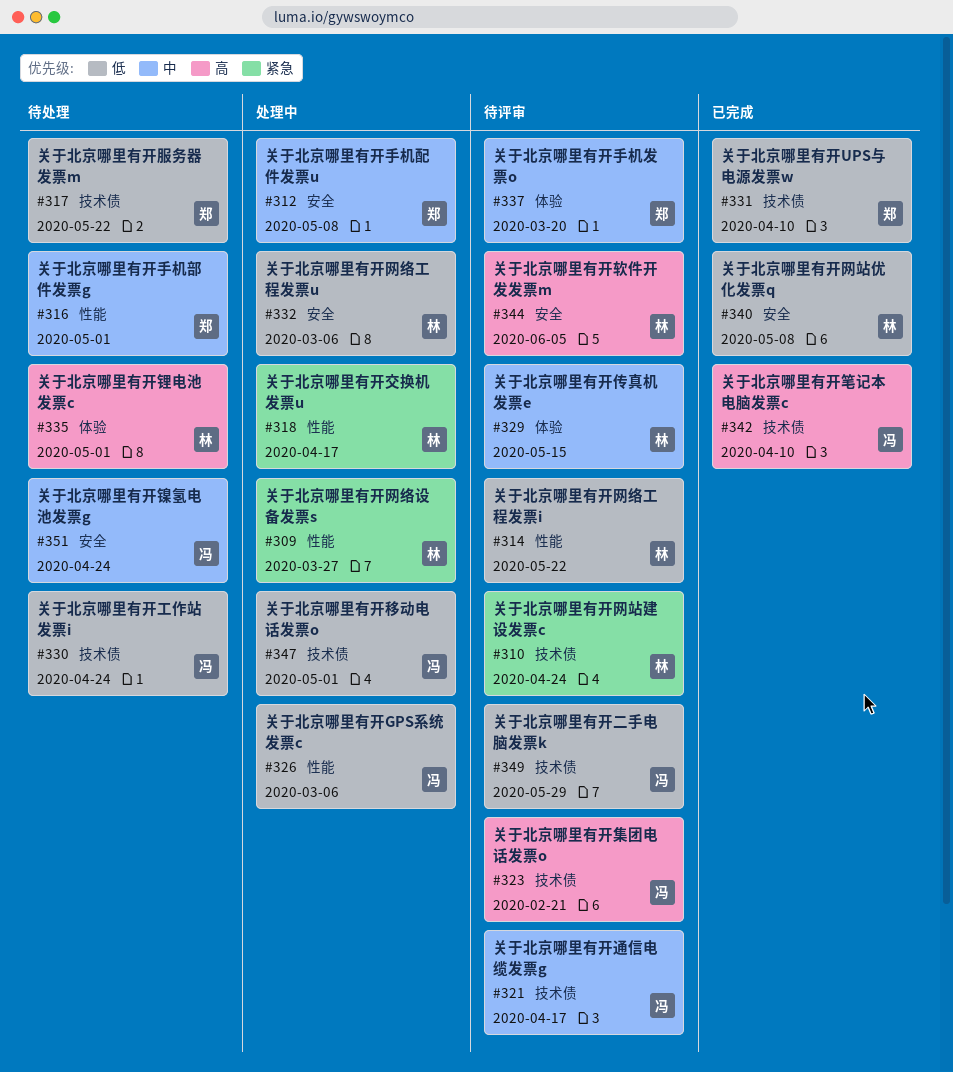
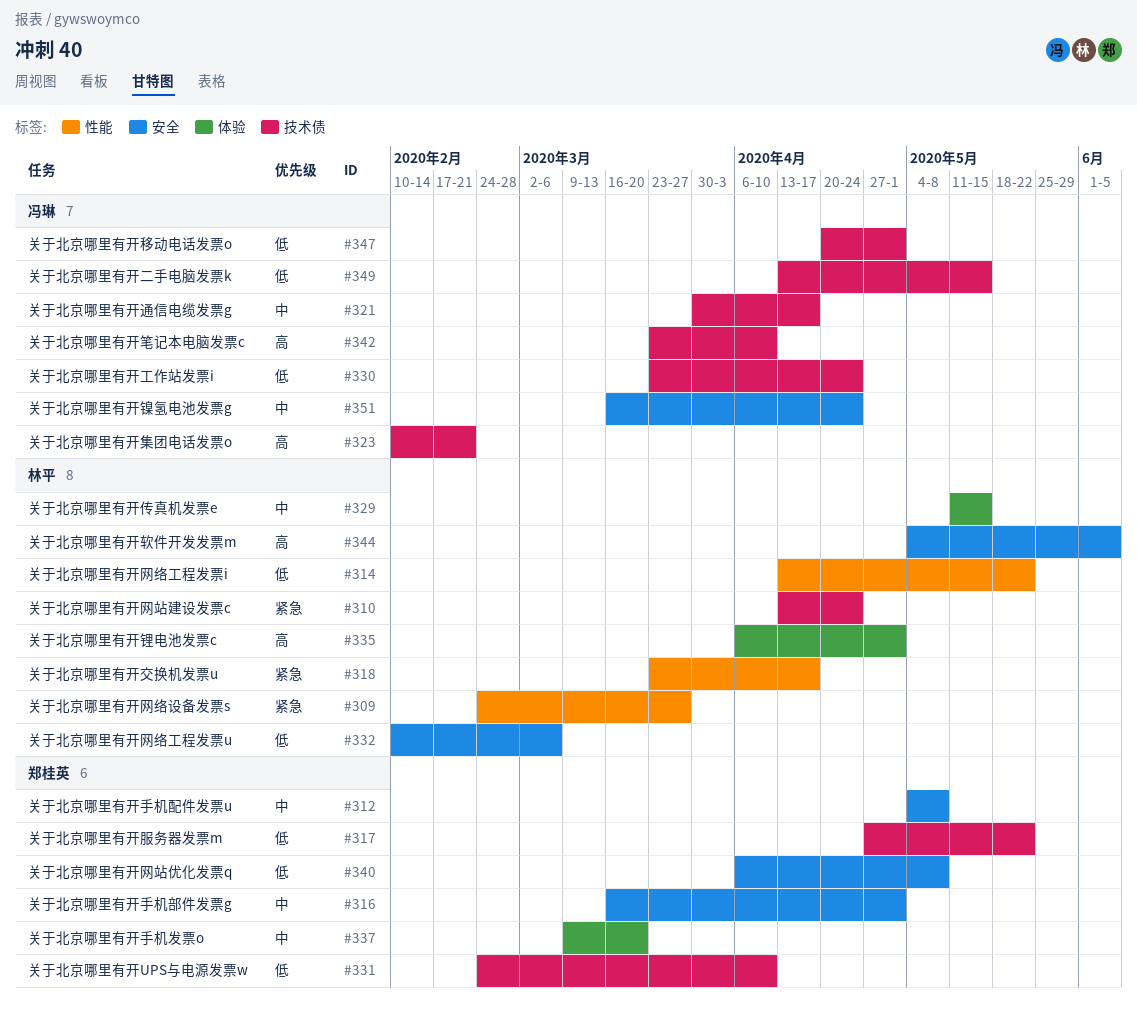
#316, label: 性能 -> 安全
#326: present -> none
#340, owner: 林平 -> 郑桂英
#349, due: May 29 -> May 15

